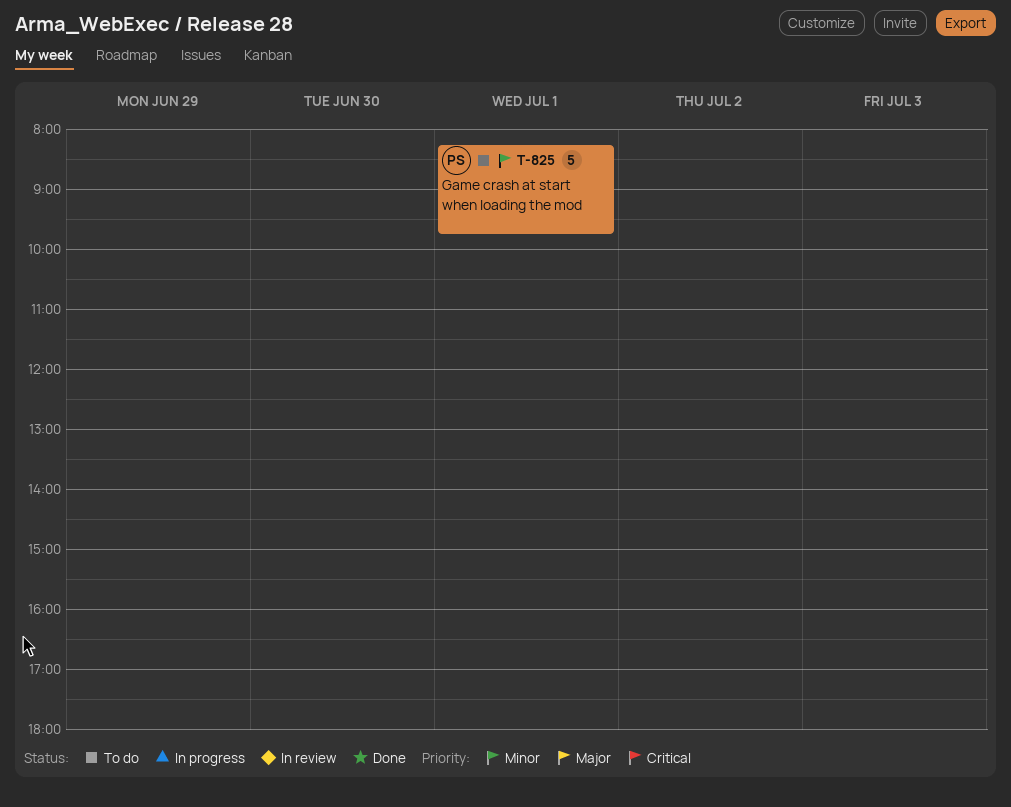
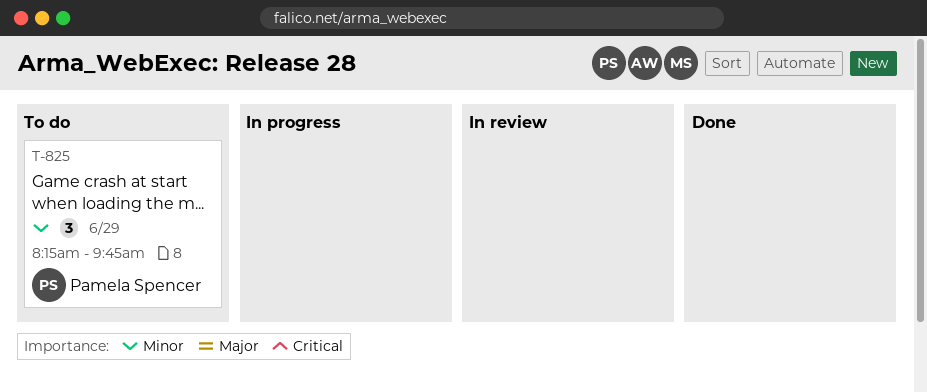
T-825, estimate: 5 -> 3
T-825, day: Jul 1 -> Jun 29

